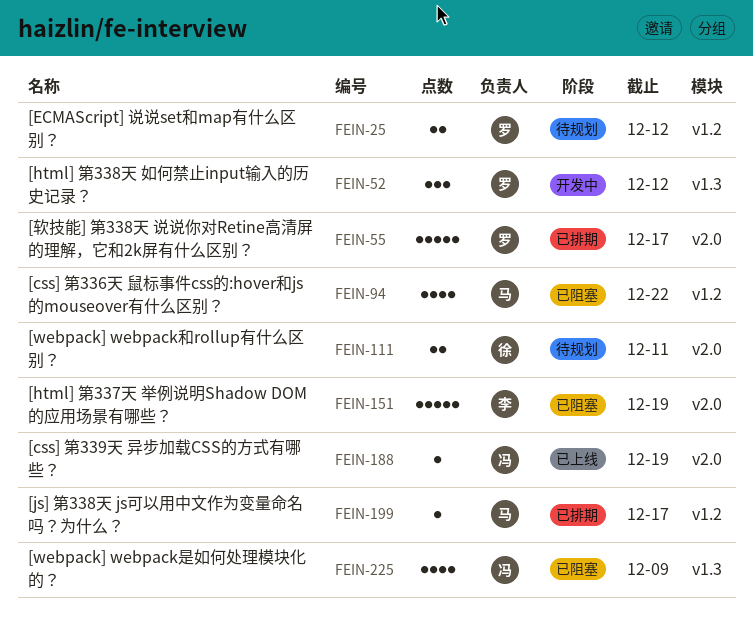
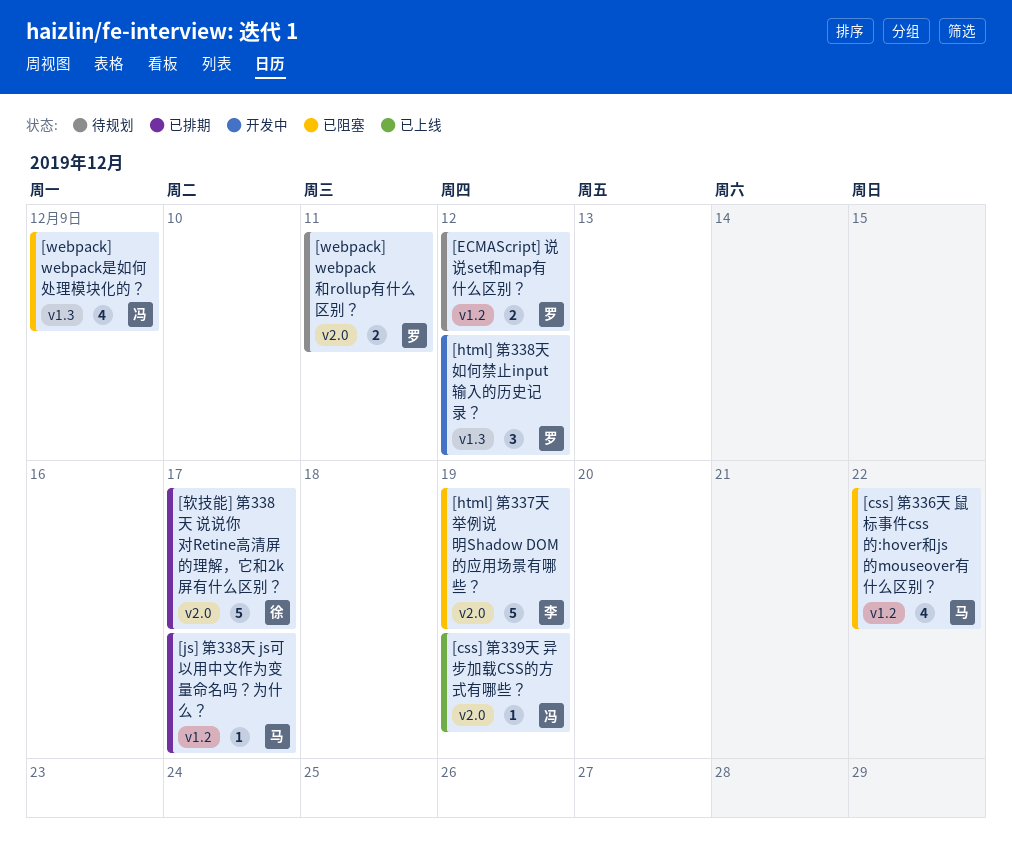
[webpack] webpack和rollup有什么区别？, owner: 徐 -> 罗
[软技能] 第338天 说说你对Retine高清屏的理解，它和2k屏有什么区别？, owner: 罗 -> 徐

